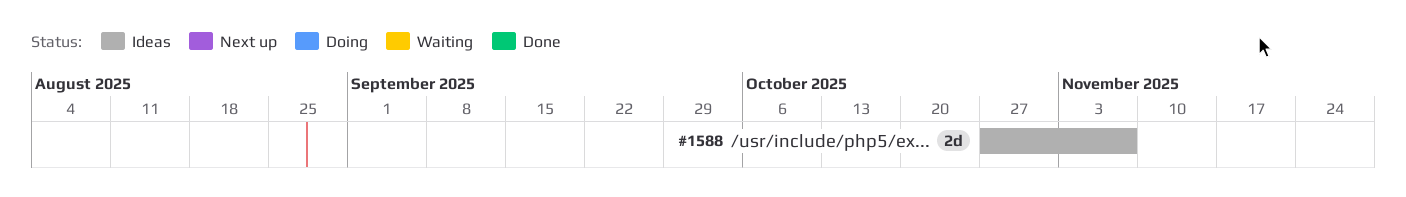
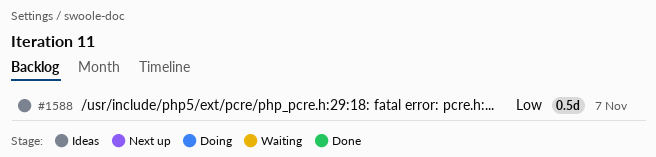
#1588, estimate: 2d -> 0.5d

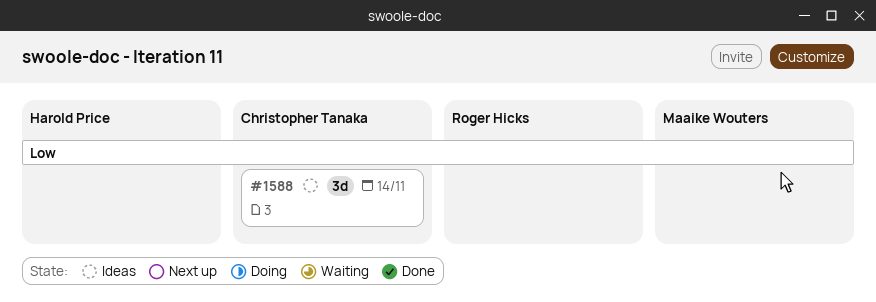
#1588, estimate: 0.5d -> 3d
#1588, due: Nov 7 -> Nov 14

